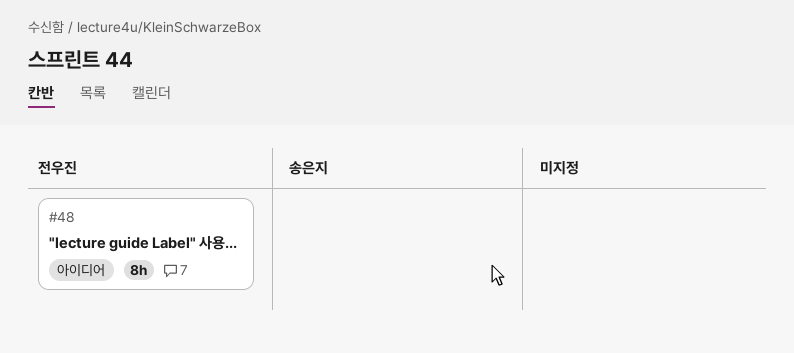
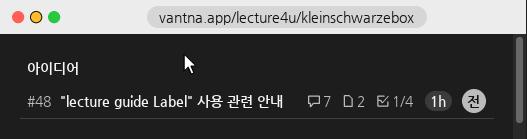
#48, estimate: 8h -> 1h

